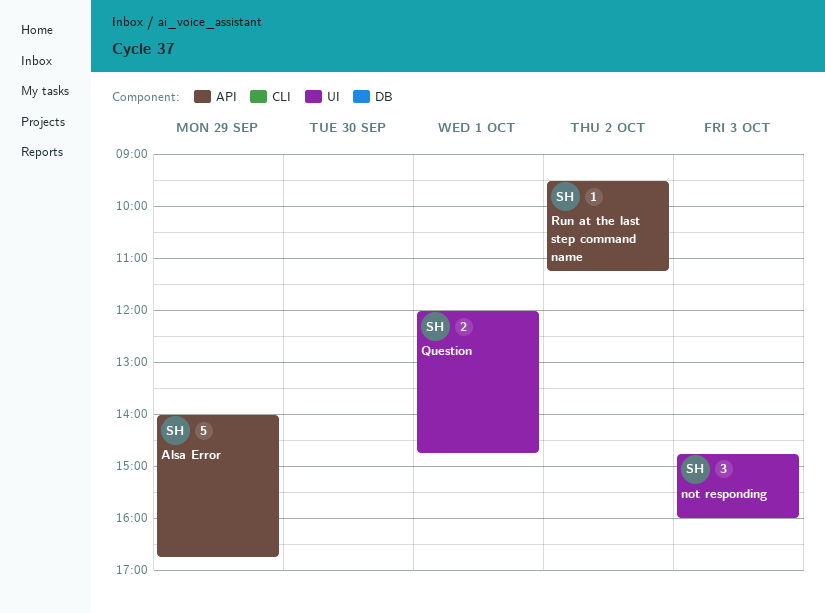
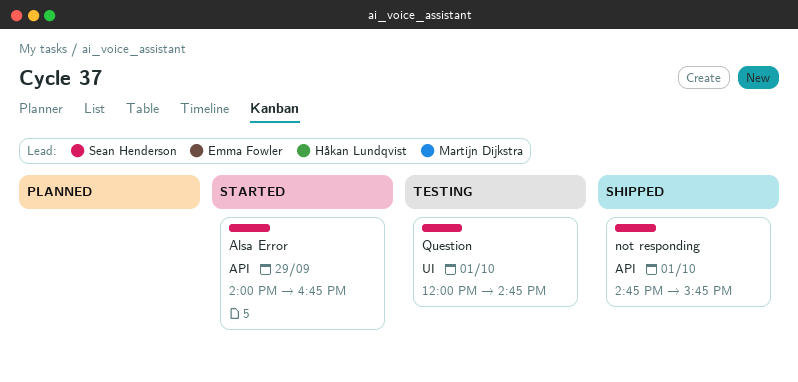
not responding, label: UI -> API
not responding, day: Oct 3 -> Oct 1
not responding, ends: 16:00 -> 15:45
Run at the last step command name: present -> none

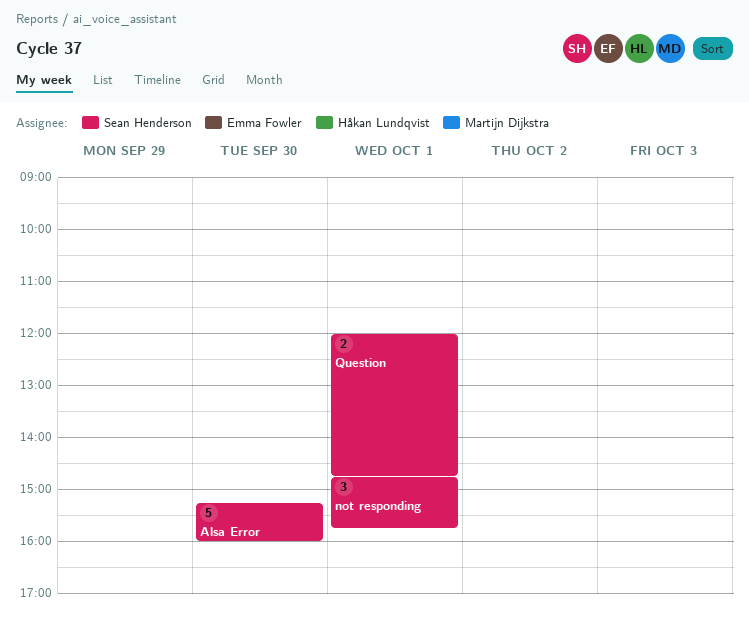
Alsa Error, day: Sep 29 -> Sep 30
Alsa Error, begins: 14:00 -> 15:15
Alsa Error, ends: 16:45 -> 16:00

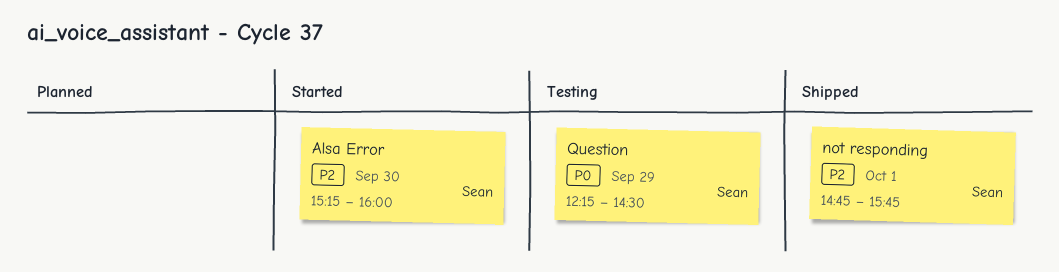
Question, day: Oct 1 -> Sep 29
Question, begins: 12:00 -> 12:15
Question, ends: 14:45 -> 14:30

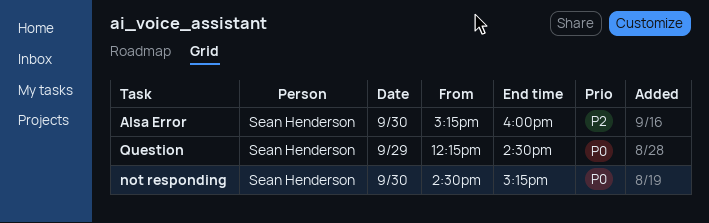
not responding, priority: P2 -> P0
not responding, day: Oct 1 -> Sep 30
not responding, begins: 14:45 -> 14:30
not responding, ends: 15:45 -> 15:15

